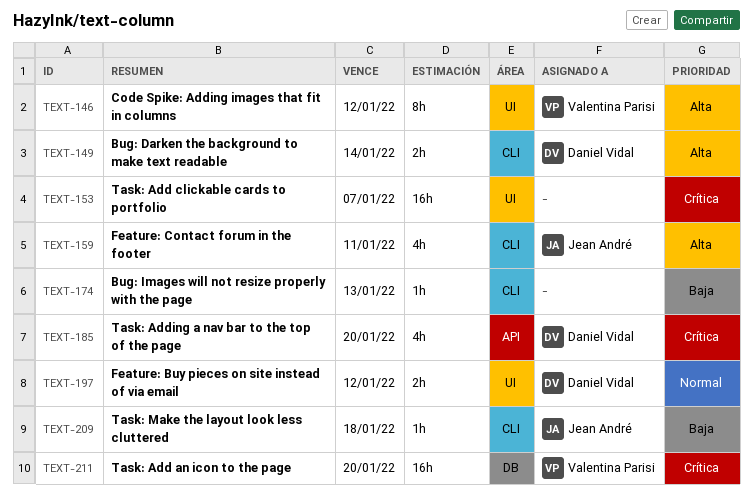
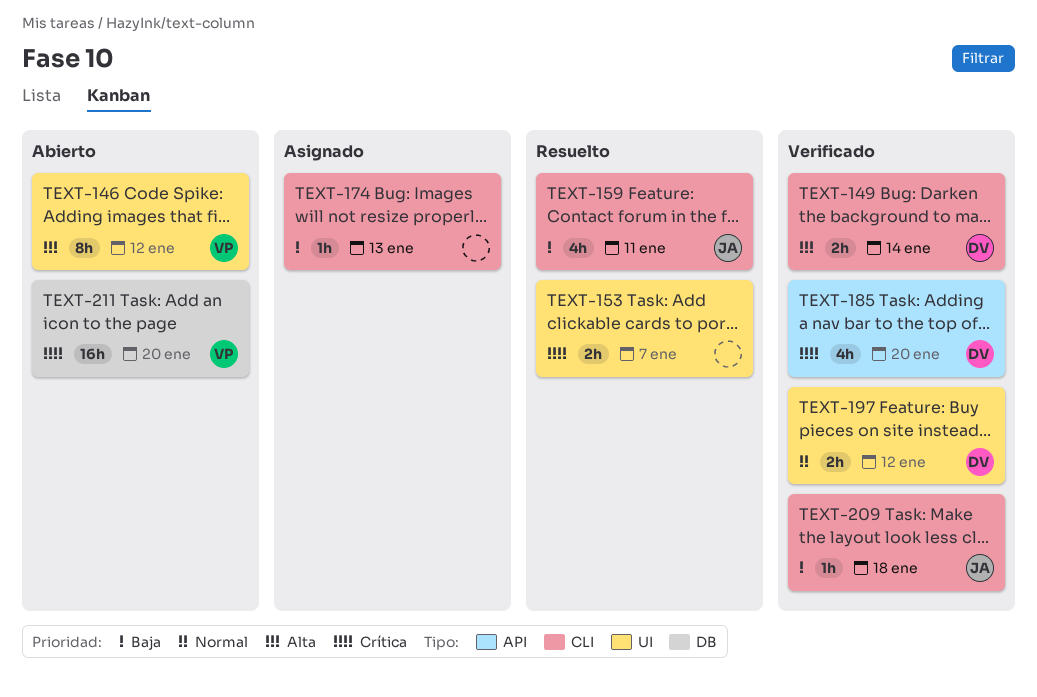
TEXT-153, estimate: 16h -> 2h
TEXT-159, priority: Alta -> Baja

